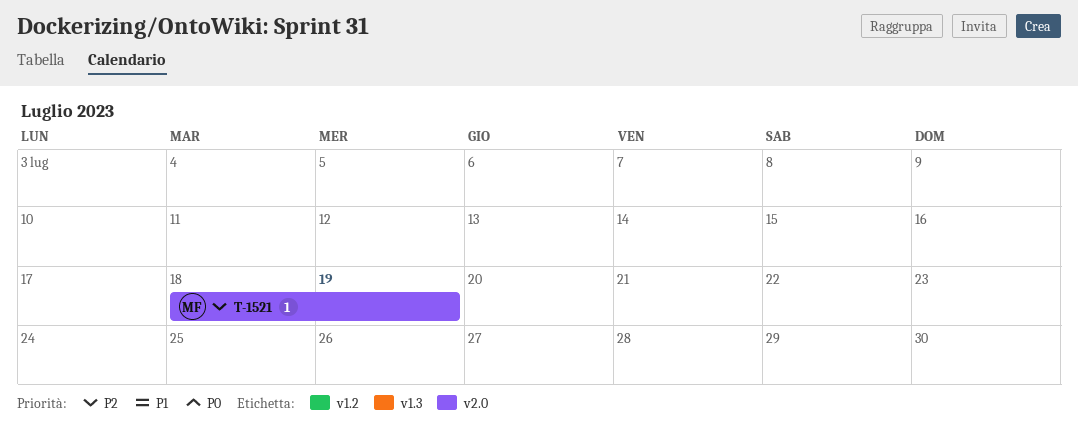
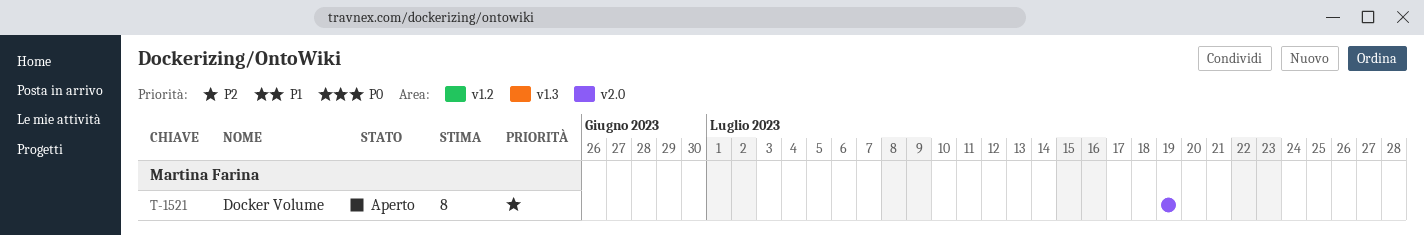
T-1521, estimate: 1 -> 8
T-1521, start: Jul 18 -> Jul 19

